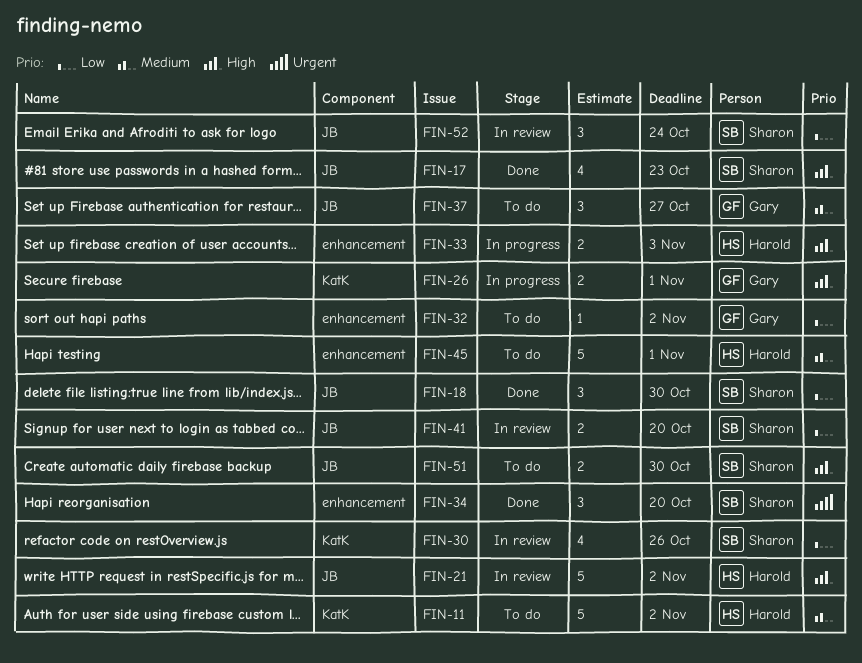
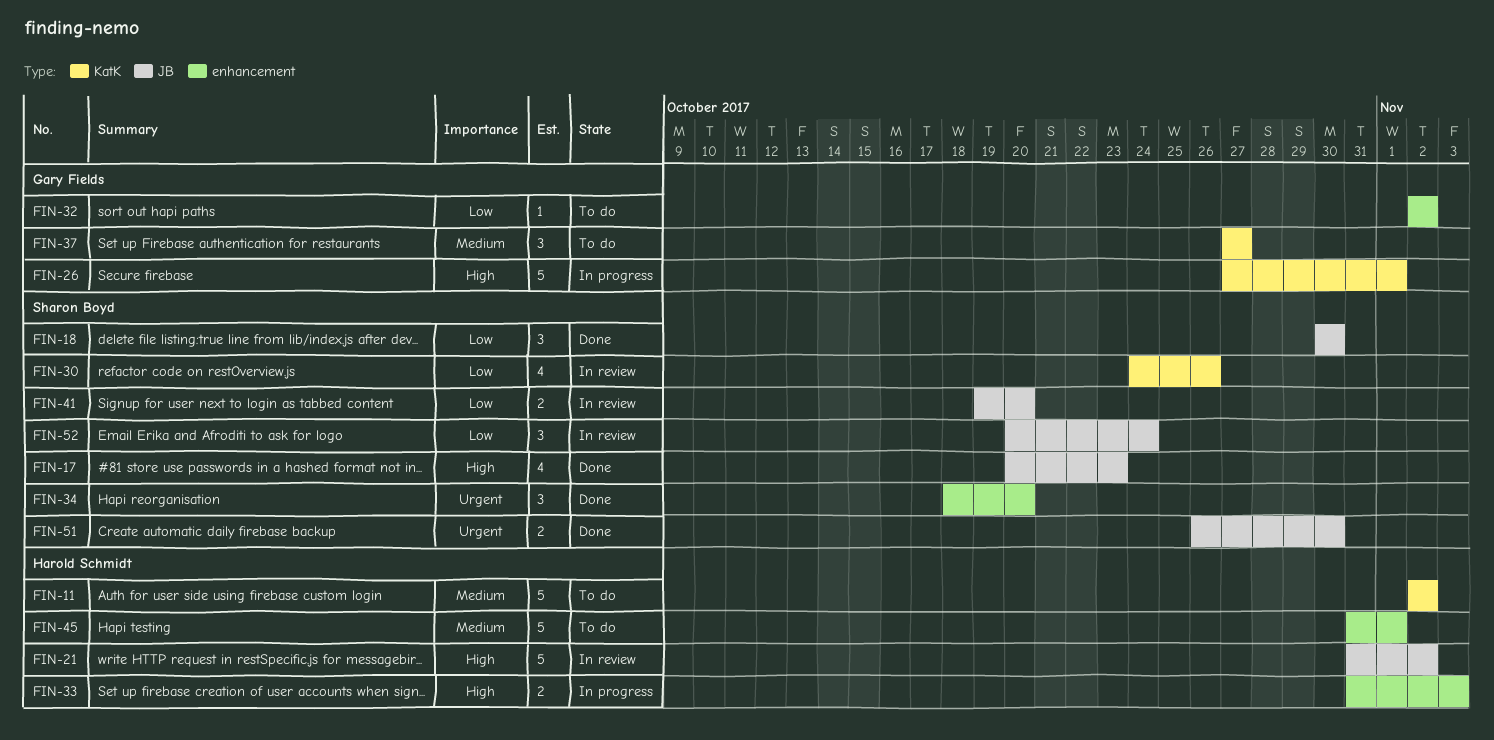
FIN-26, estimate: 2 -> 5
FIN-37, label: JB -> KatK
FIN-51, status: To do -> Done
FIN-51, priority: High -> Urgent

